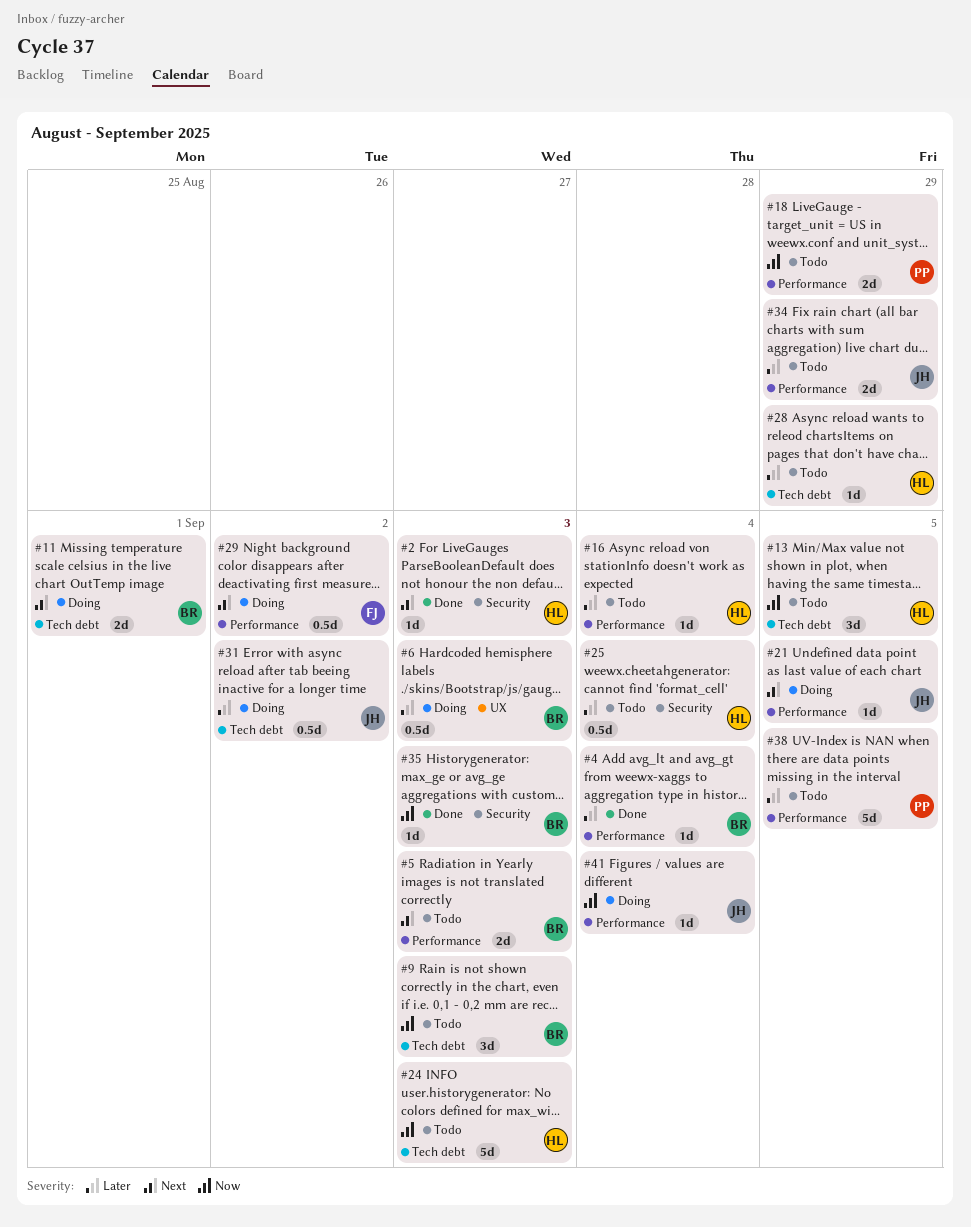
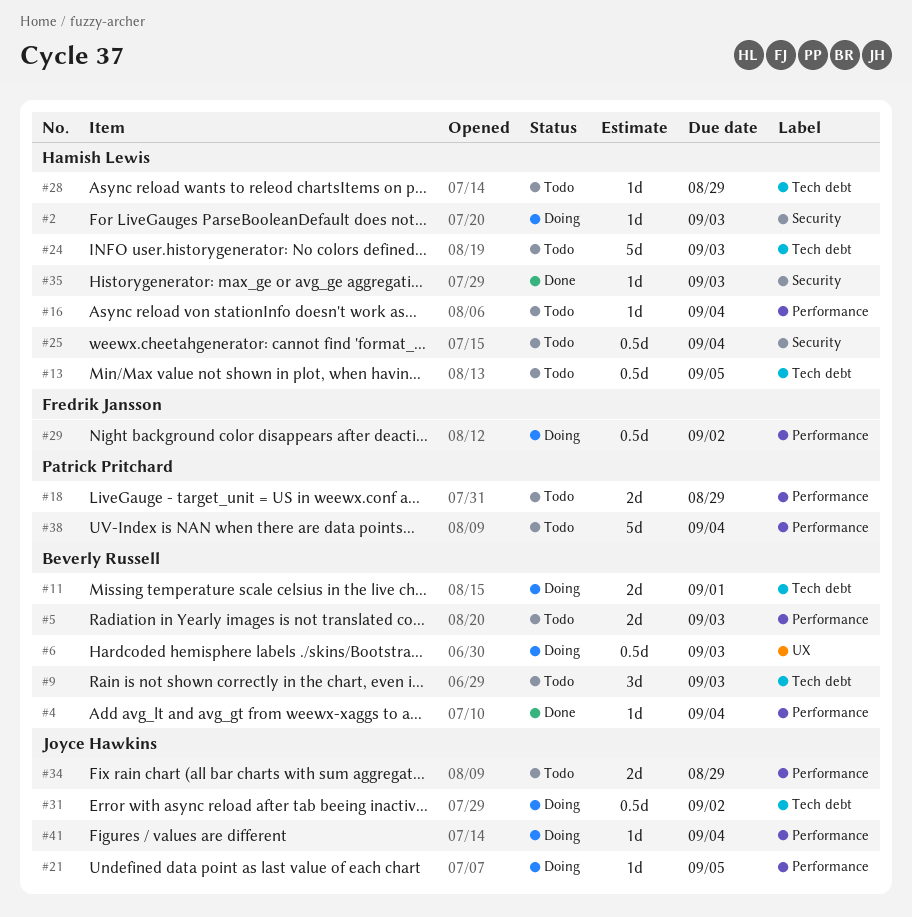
#2, status: Done -> Doing
#13, estimate: 3d -> 0.5d
#35, owner: Beverly Russell -> Hamish Lewis
#38, due: Sep 5 -> Sep 4

